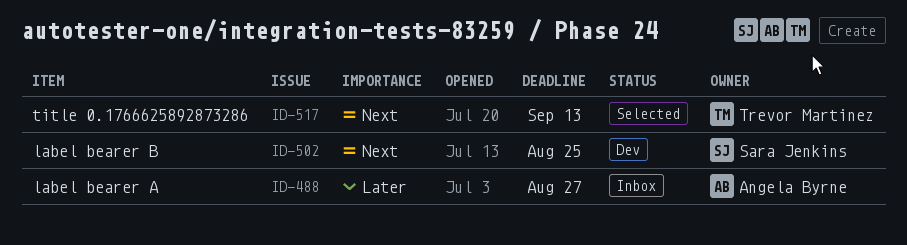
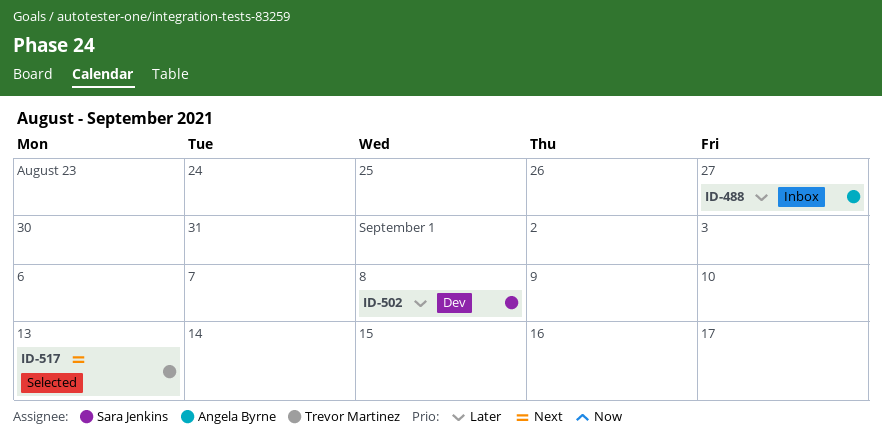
ID-502, priority: Next -> Later
ID-502, due: Aug 25 -> Sep 8

